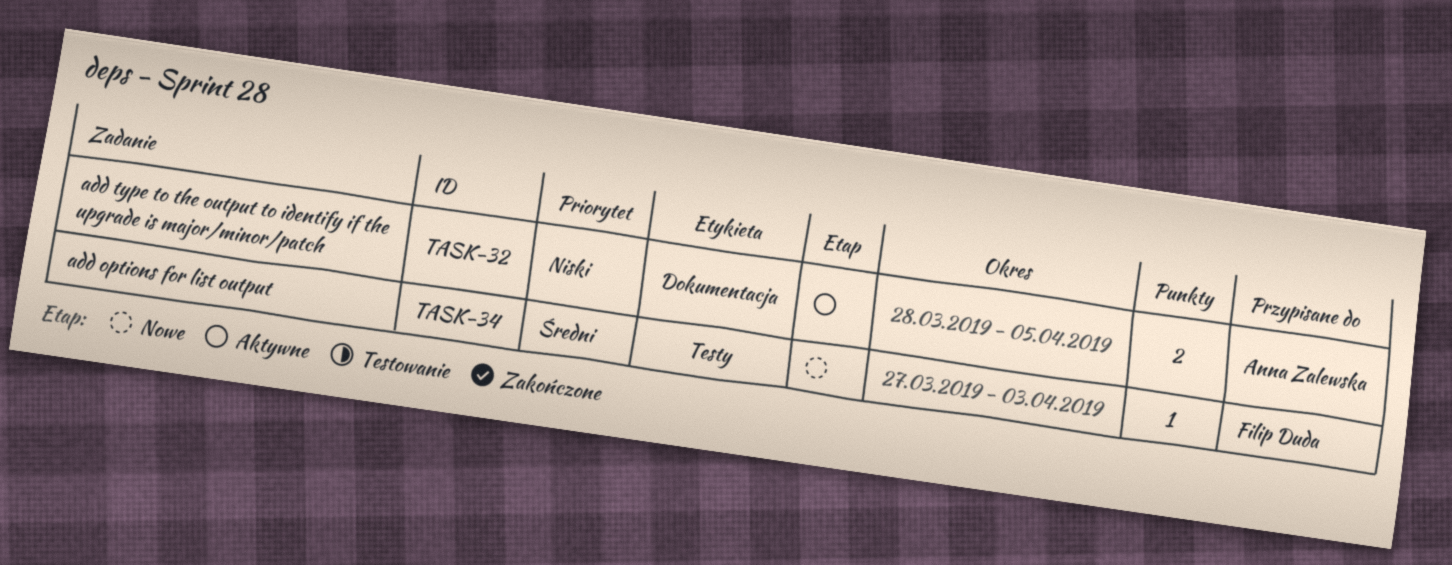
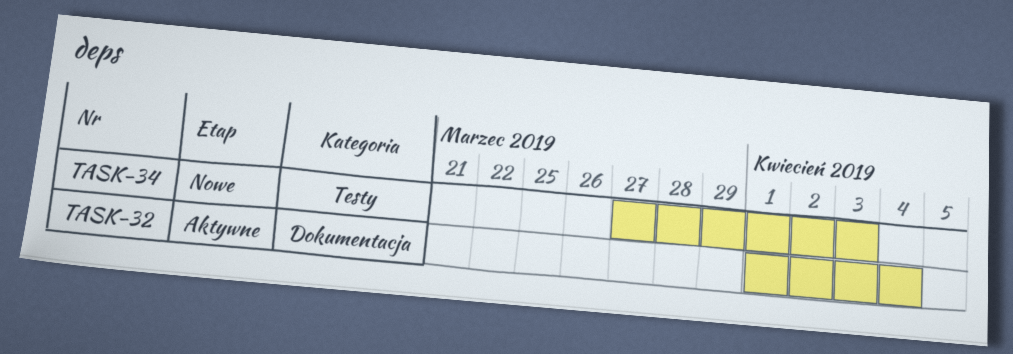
TASK-32, start: Mar 28 -> Apr 1
TASK-32, due: Apr 5 -> Apr 4

